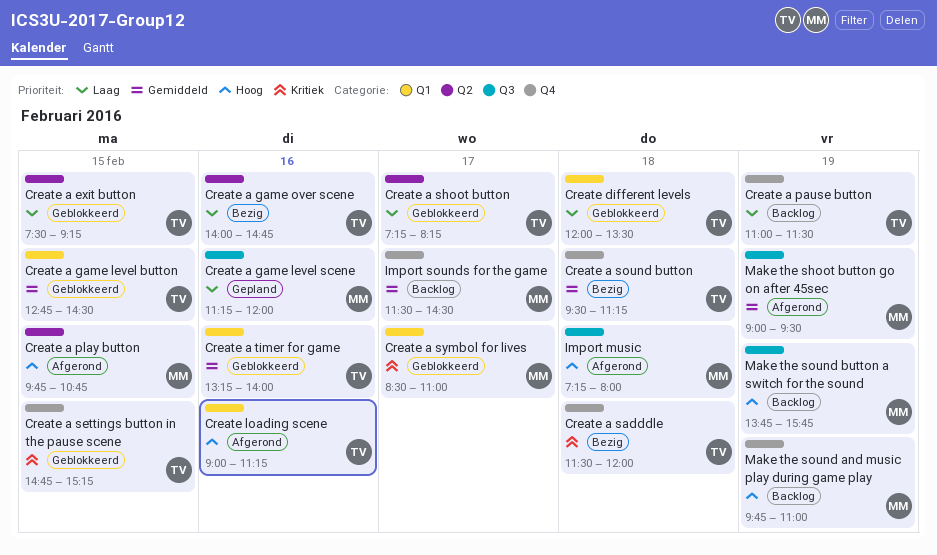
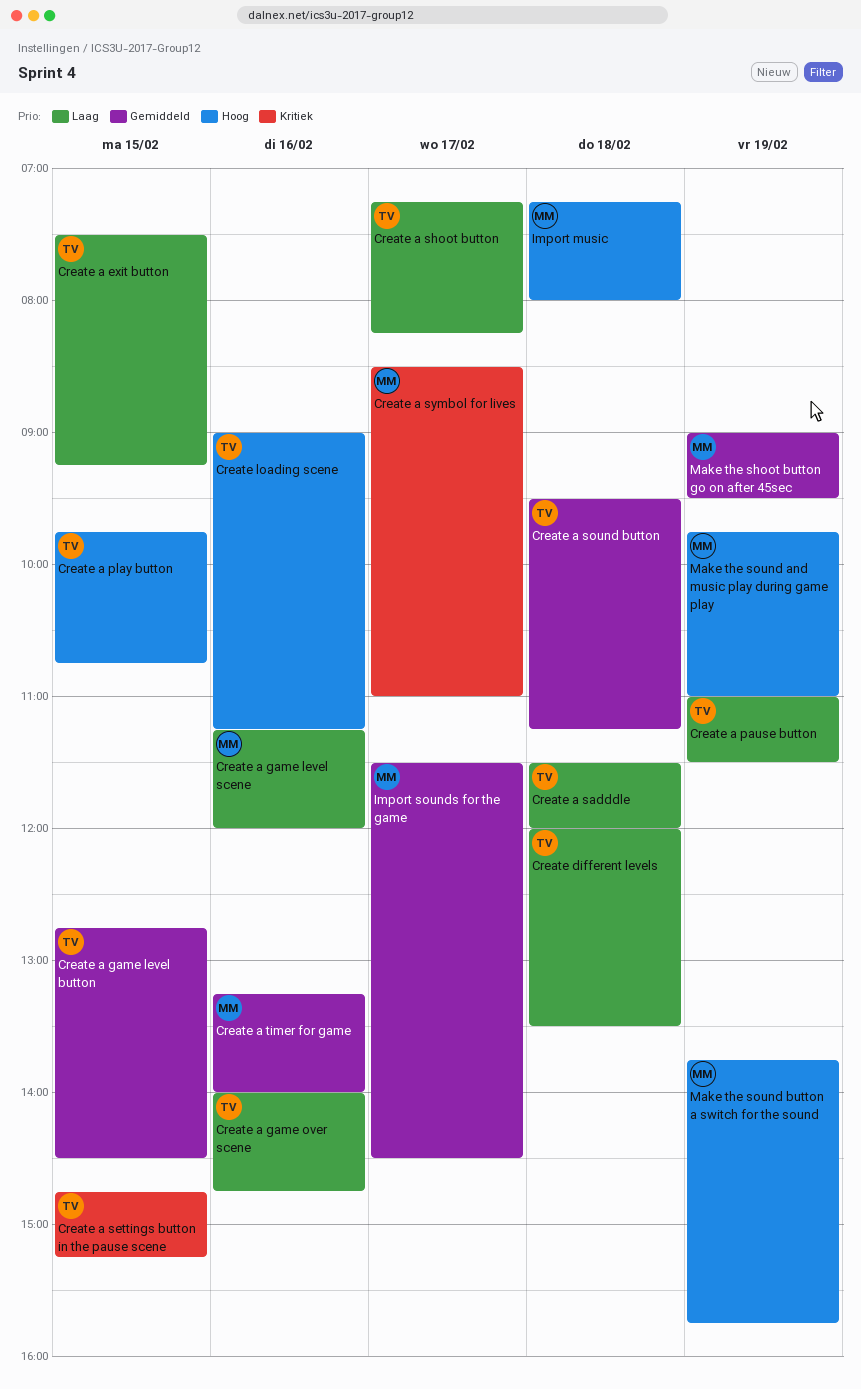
Create a play button, owner: MM -> TV
Create a sadddle, priority: Kritiek -> Laag
Create a timer for game, owner: TV -> MM

